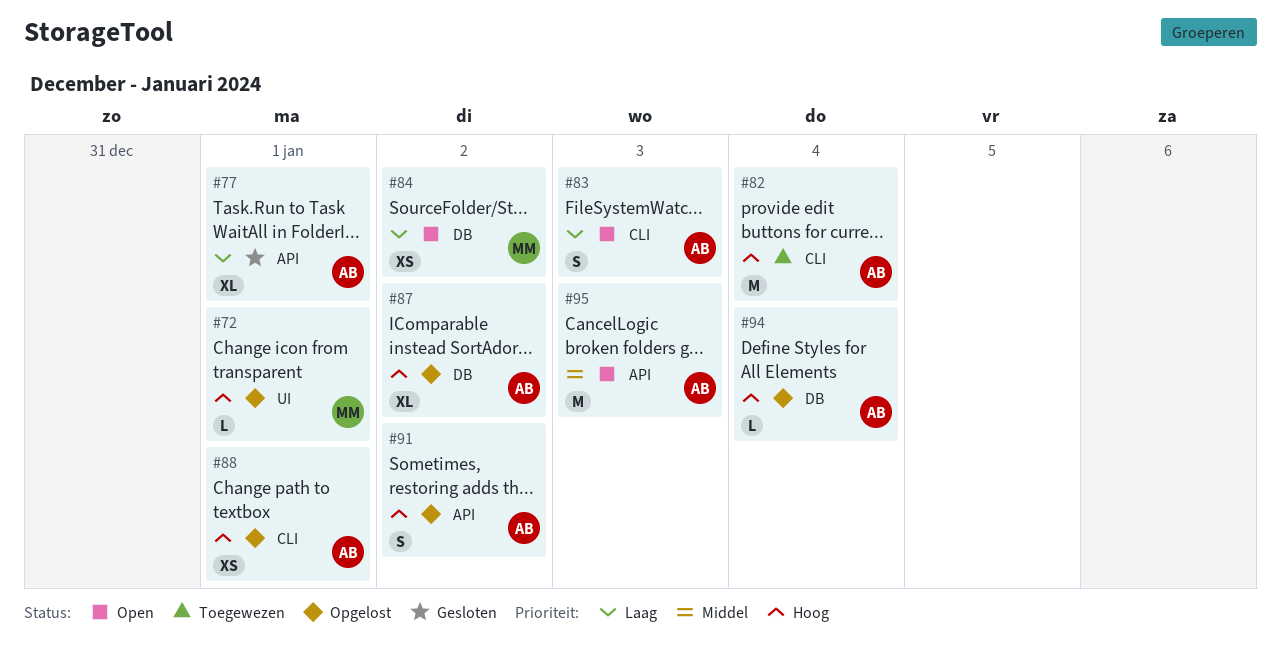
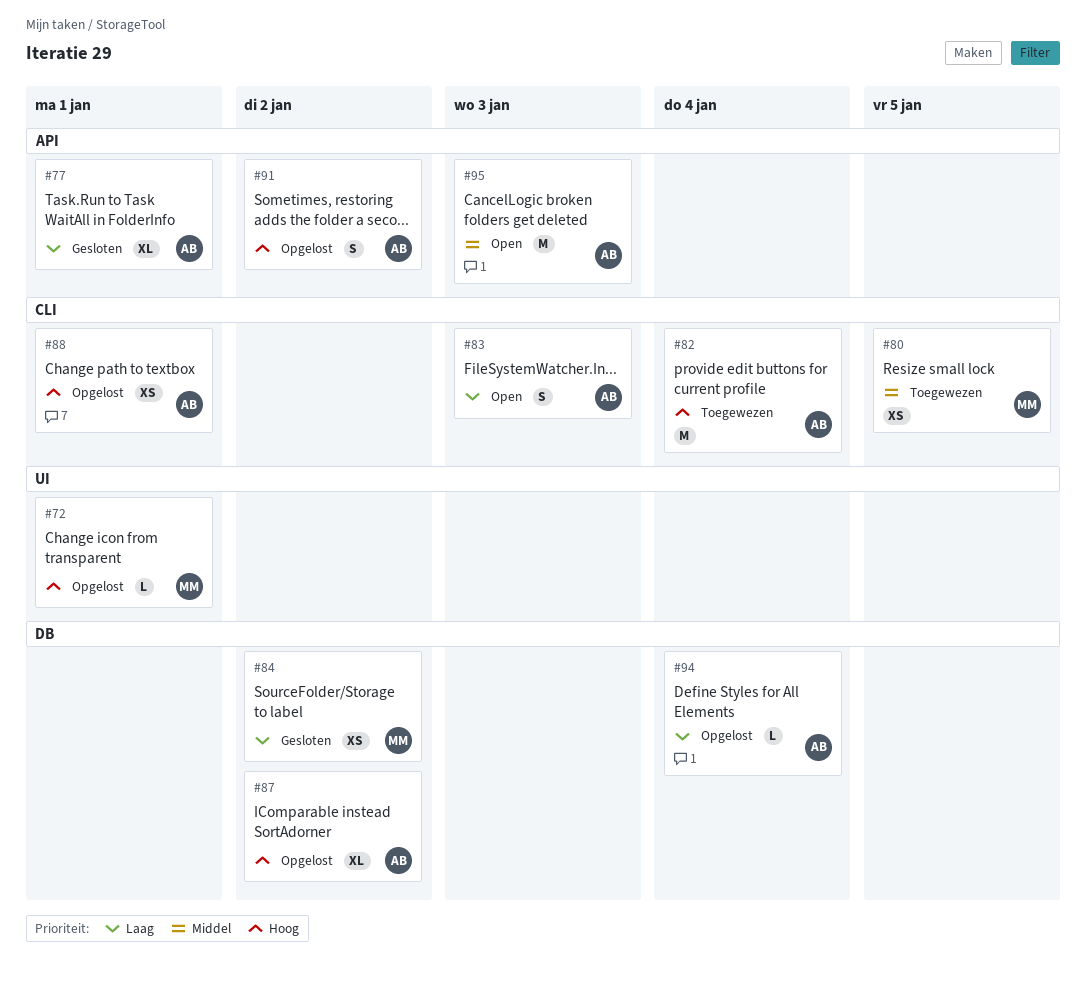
#80: none -> present
#84, status: Open -> Gesloten
#94, priority: Hoog -> Laag

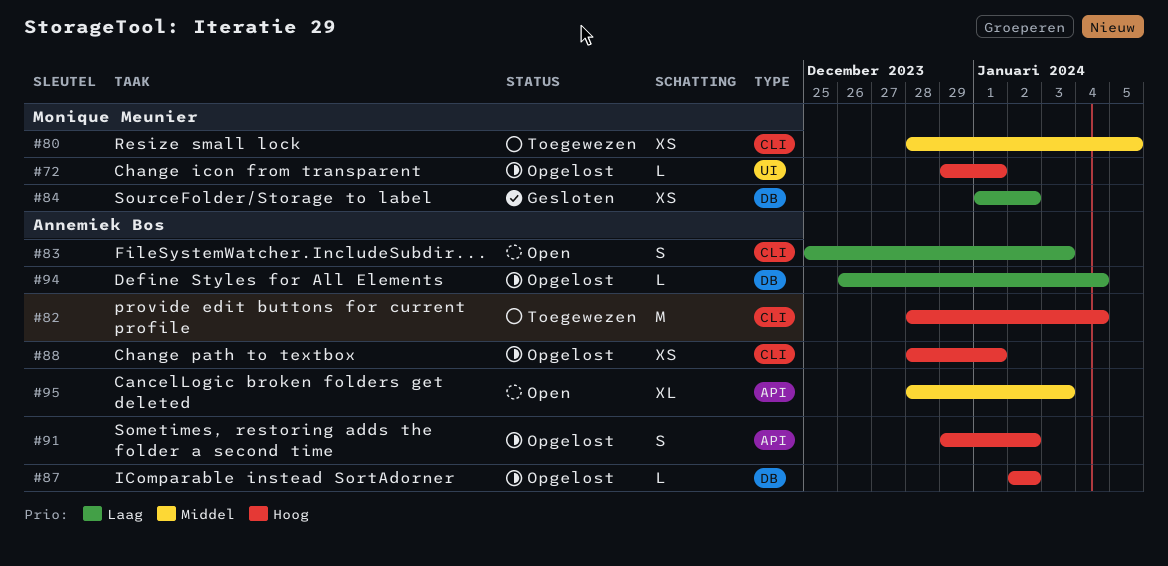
#77: present -> none
#87, estimate: XL -> L
#95, estimate: M -> XL

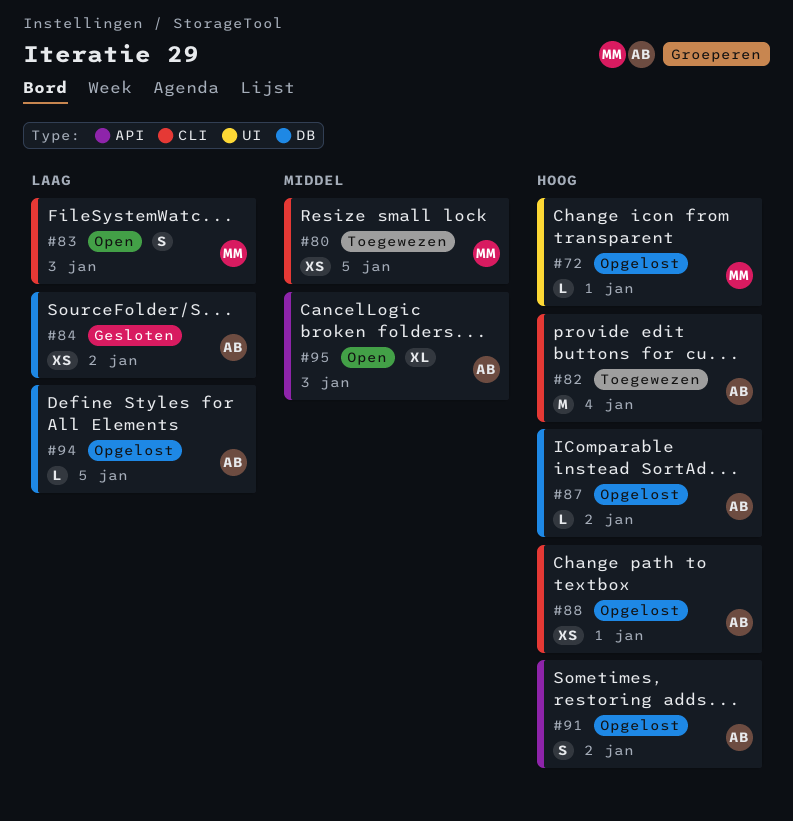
#83, owner: Annemiek Bos -> Monique Meunier
#84, owner: Monique Meunier -> Annemiek Bos
#94, due: Jan 4 -> Jan 5

